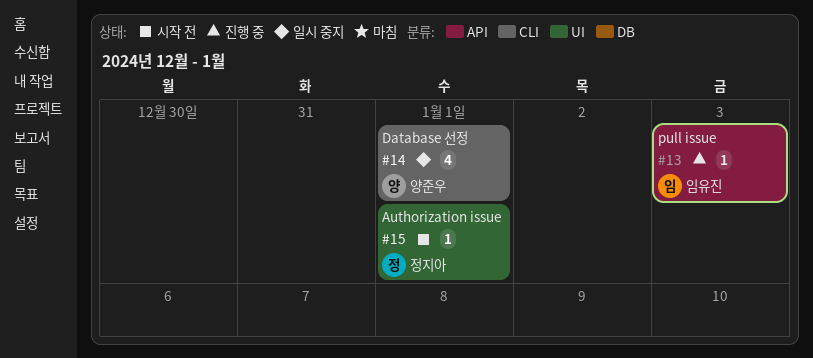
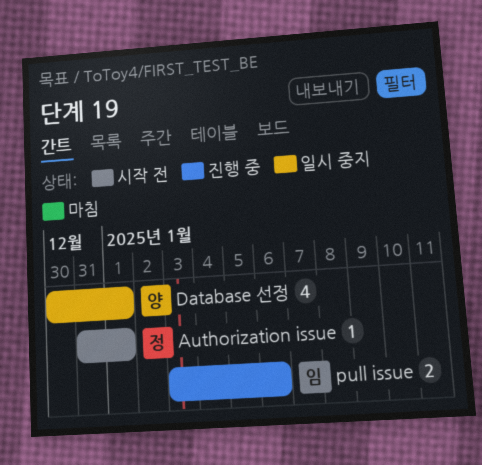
pull issue, estimate: 1 -> 2
pull issue, due: Jan 3 -> Jan 6

